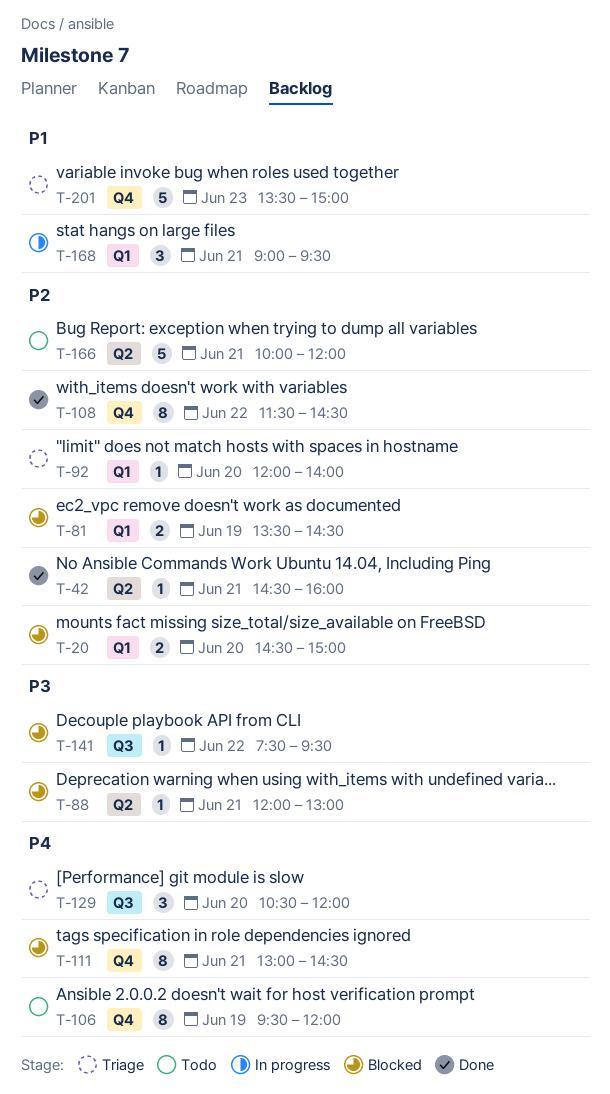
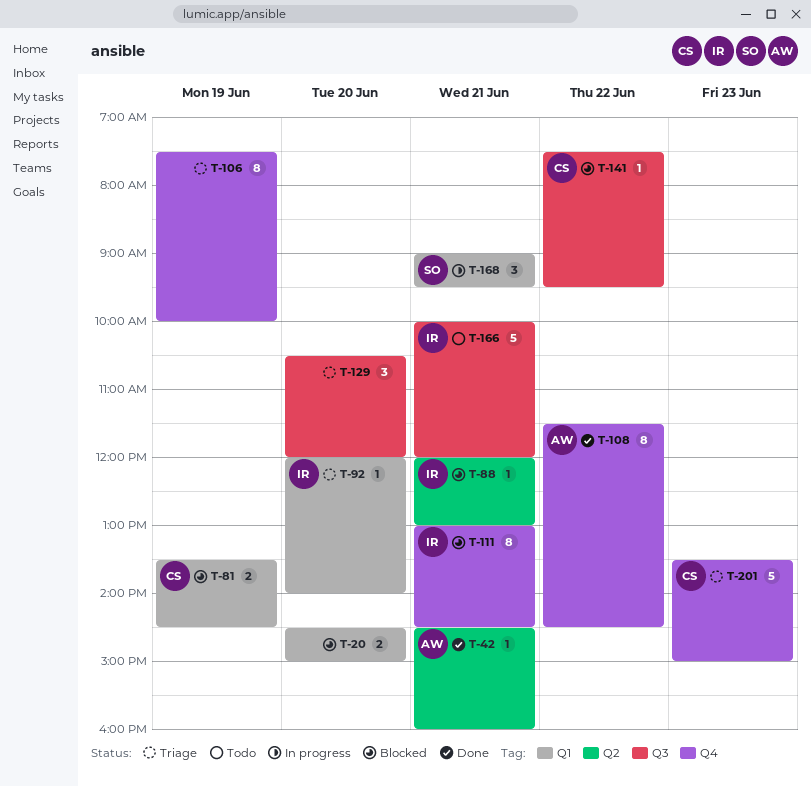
T-106, status: Todo -> Triage
T-106, begins: 09:30 -> 07:30
T-106, ends: 12:00 -> 10:00
T-166, label: Q2 -> Q3

